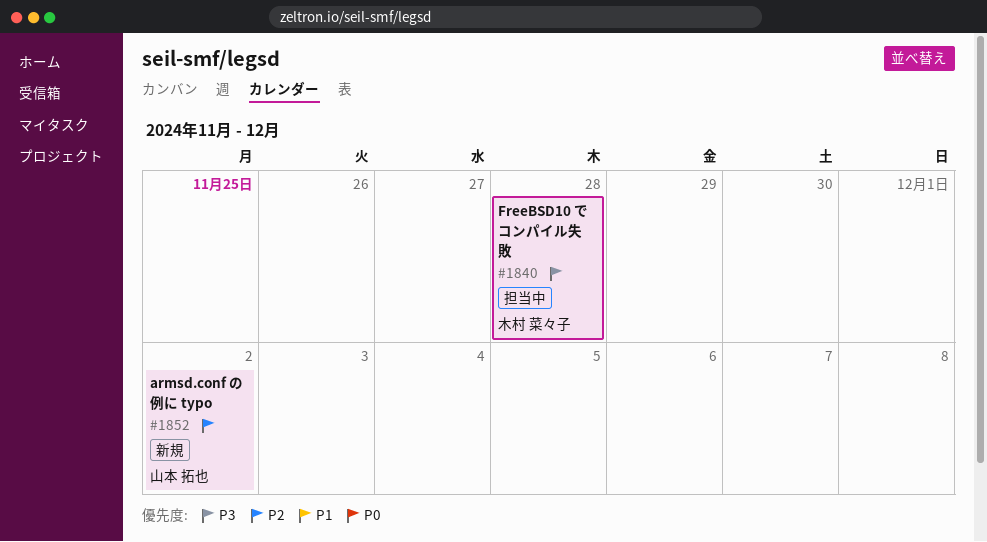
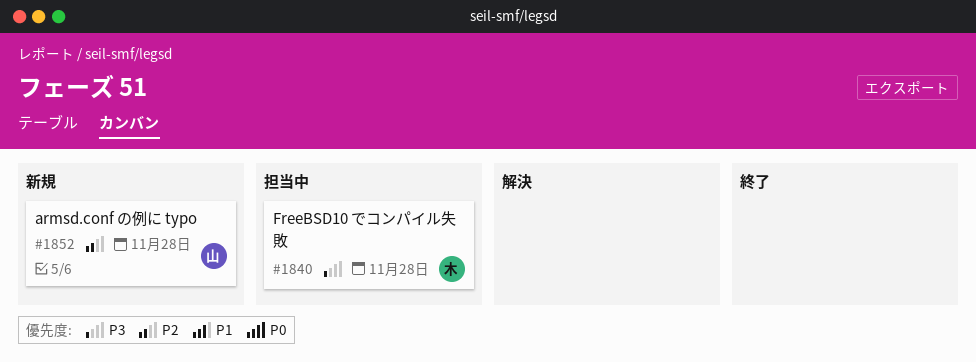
#1852, due: Dec 2 -> Nov 28

